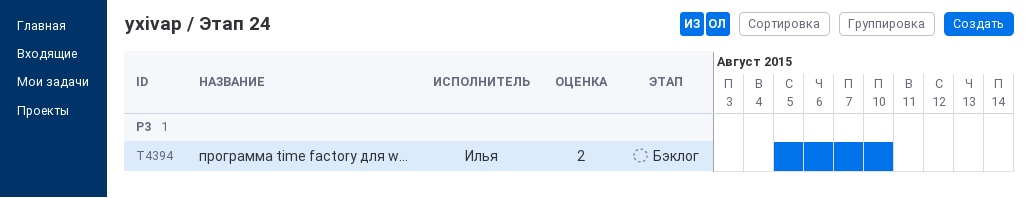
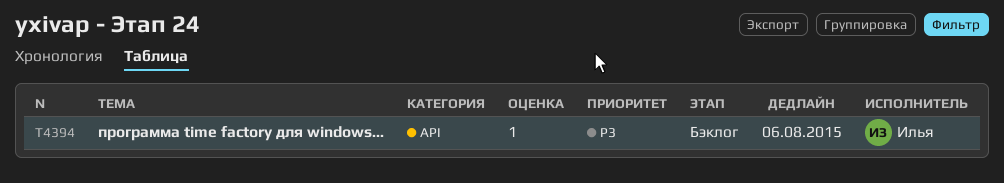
T4394, estimate: 2 -> 1
T4394, due: Aug 10 -> Aug 6

